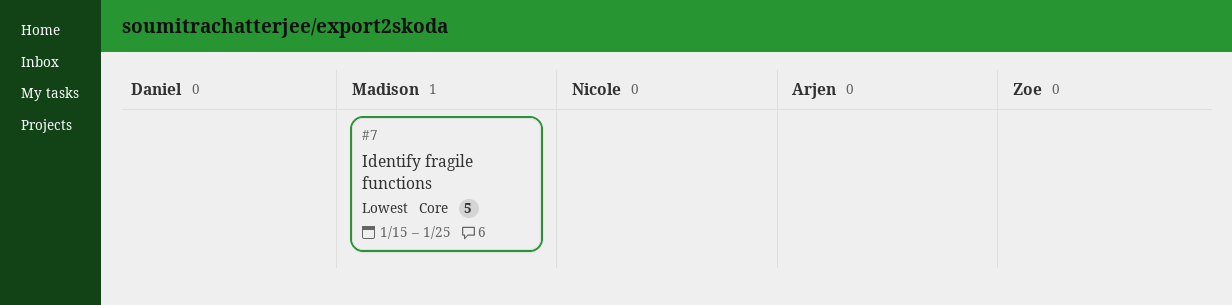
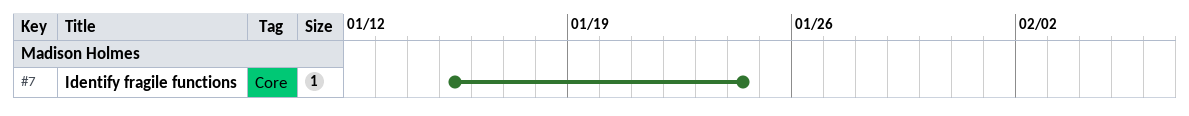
#7, estimate: 5 -> 1
#7, due: Jan 25 -> Jan 24

